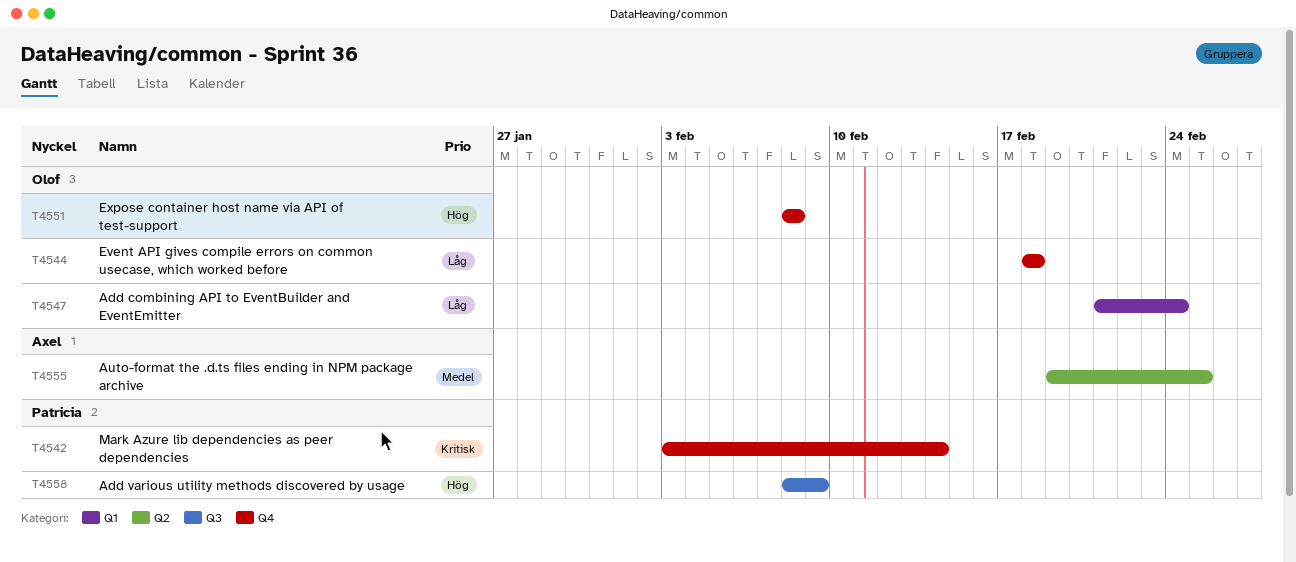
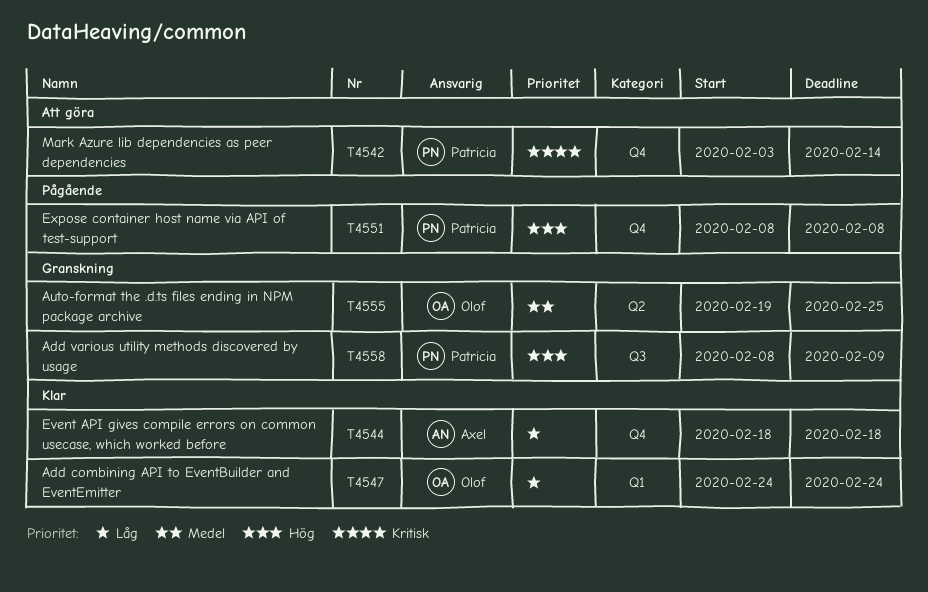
T4544, owner: Olof -> Axel
T4547, start: Feb 21 -> Feb 24
T4551, owner: Olof -> Patricia
T4555, owner: Axel -> Olof

